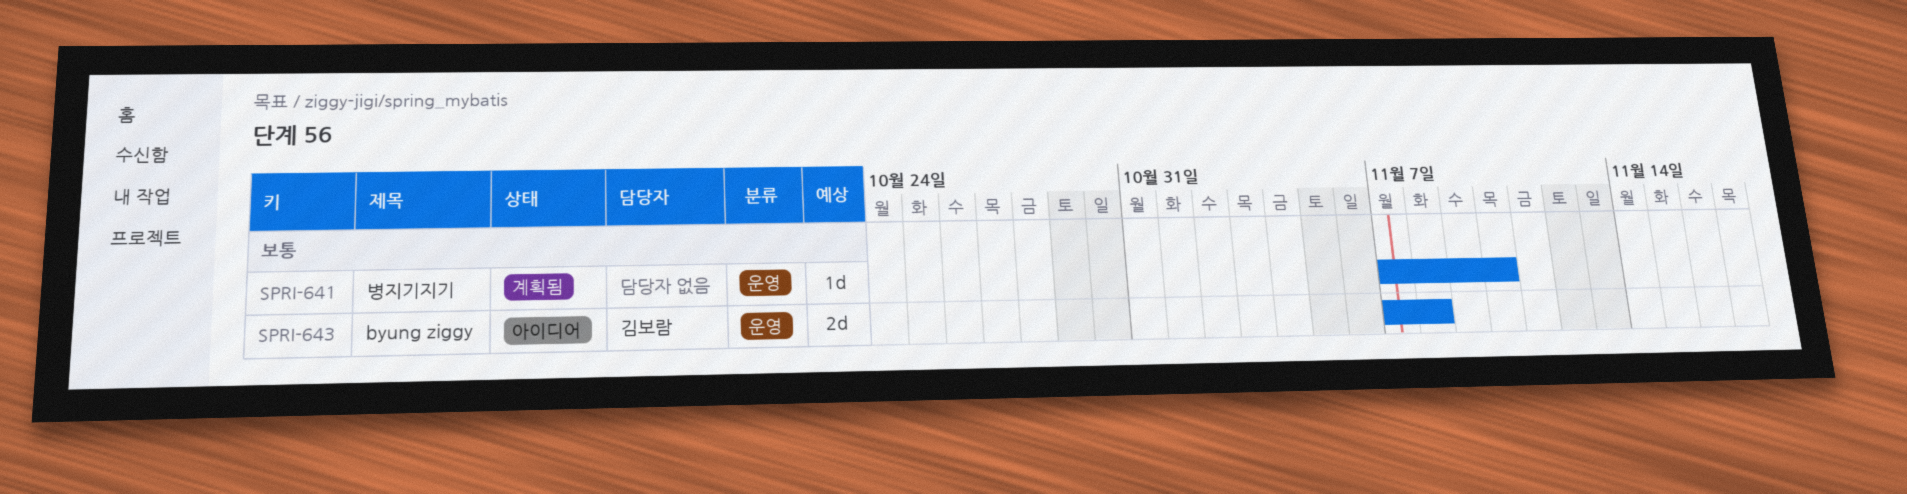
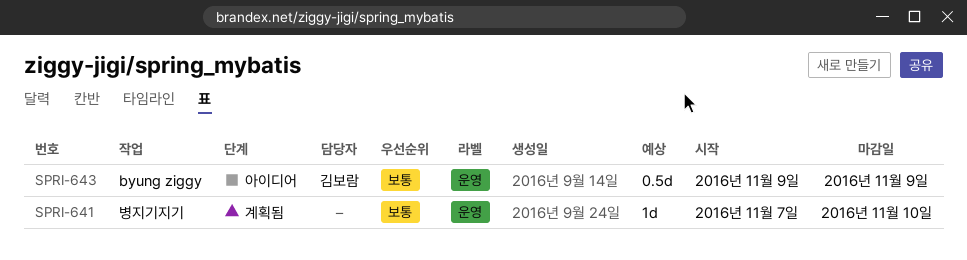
SPRI-643, estimate: 2d -> 0.5d
SPRI-643, start: Nov 7 -> Nov 9
SPRI-643, due: Nov 8 -> Nov 9

